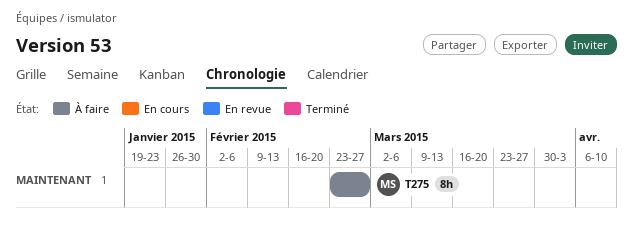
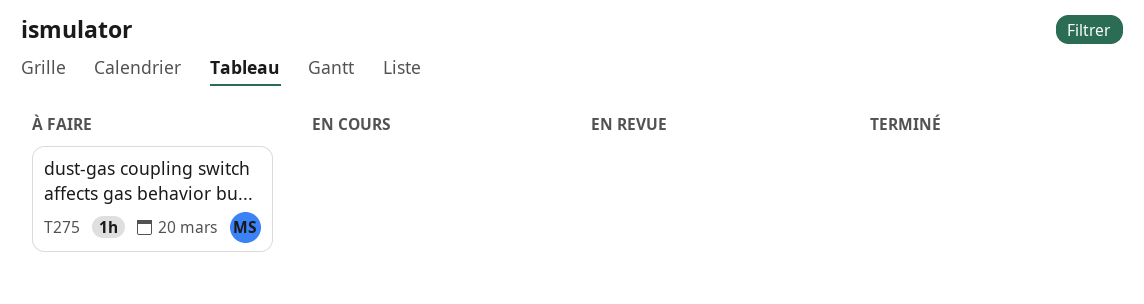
T275, estimate: 8h -> 1h
T275, due: Feb 27 -> Mar 20

